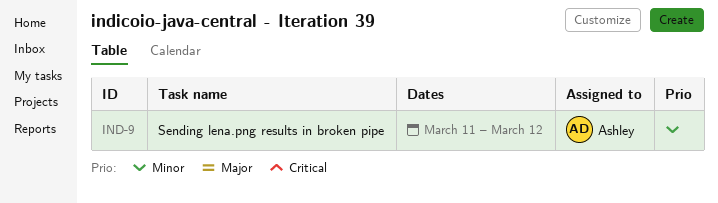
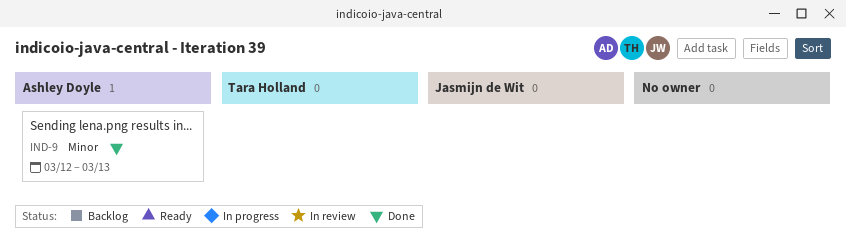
IND-9, start: Mar 11 -> Mar 12
IND-9, due: Mar 12 -> Mar 13

